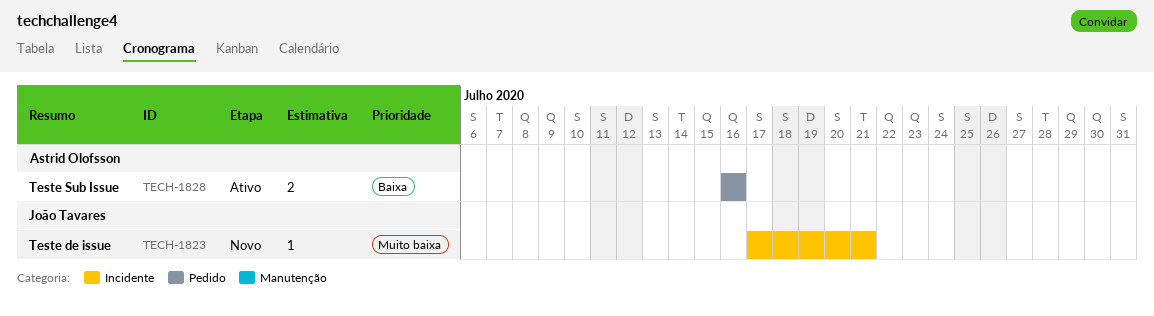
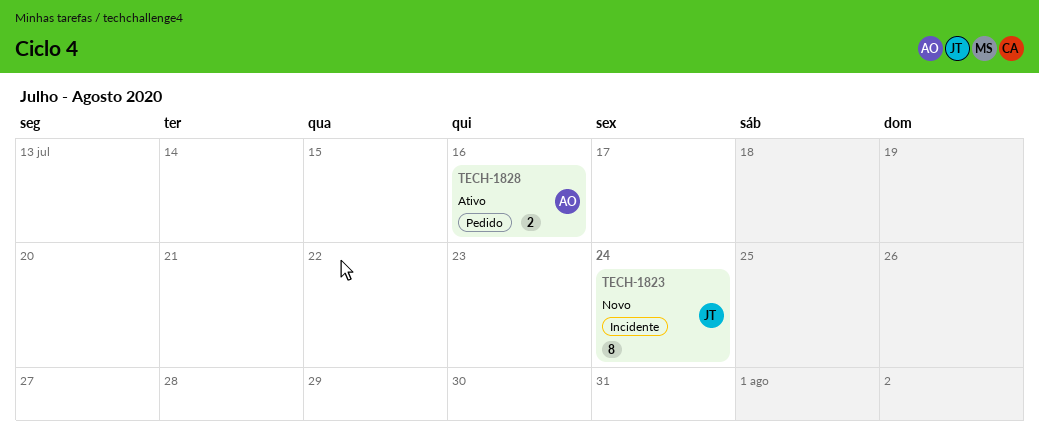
TECH-1823, estimate: 1 -> 8
TECH-1823, due: Jul 21 -> Jul 24

